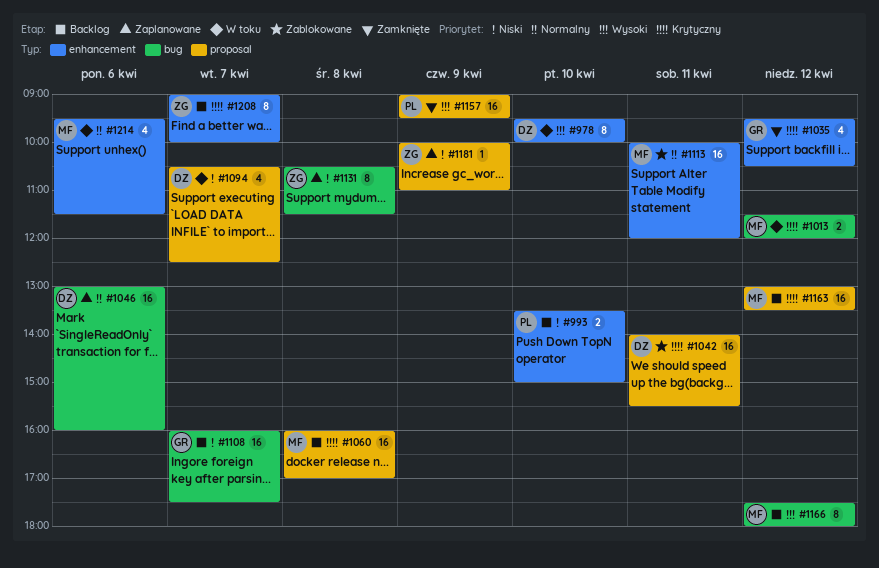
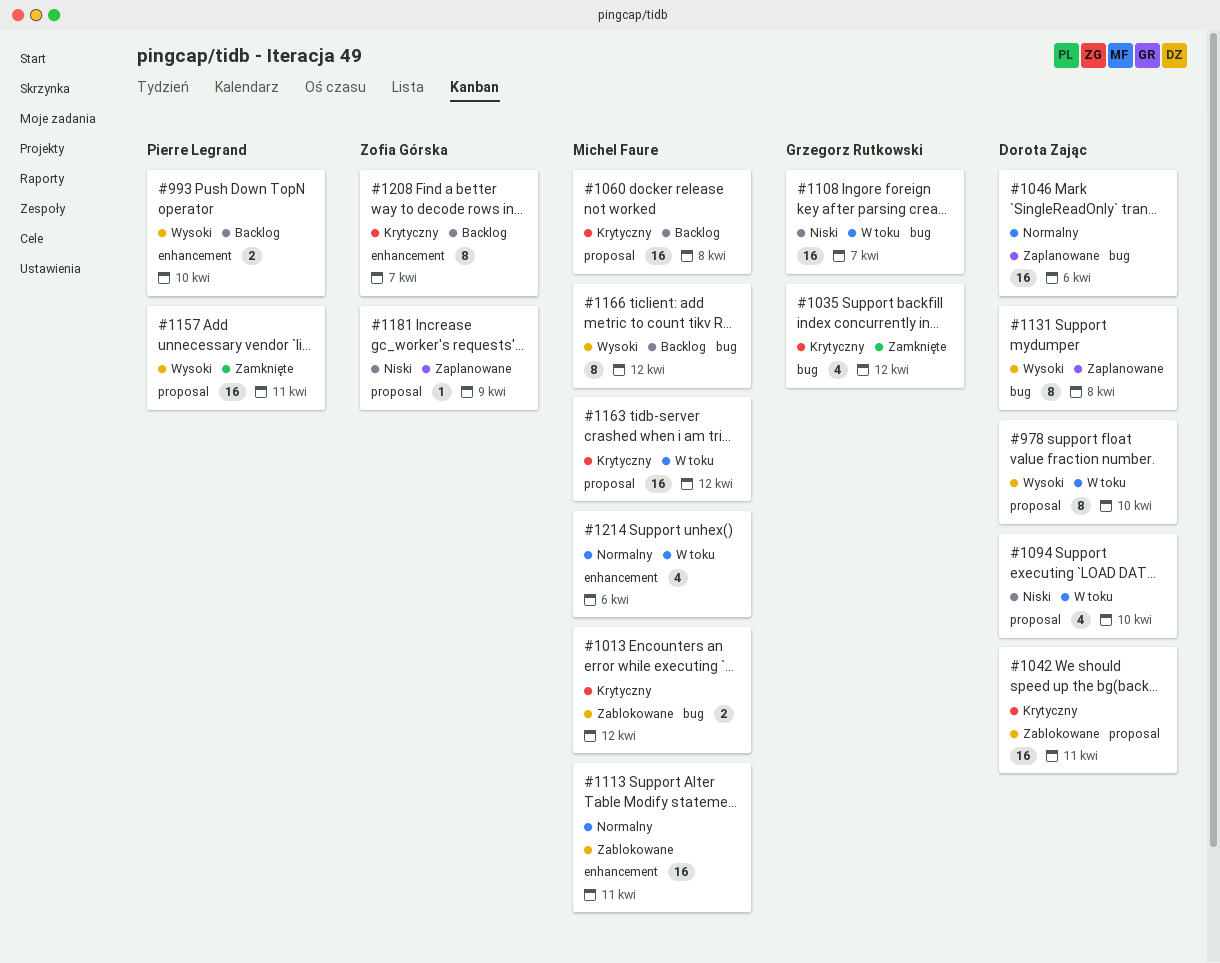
#978, label: enhancement -> proposal
#993, priority: Niski -> Wysoki
#1013, status: W toku -> Zablokowane
#1035, label: enhancement -> bug
#1094, day: Apr 7 -> Apr 10
#1108, status: Backlog -> W toku
#1131, owner: Zofia Górska -> Dorota Zając
#1131, priority: Niski -> Wysoki
#1157, day: Apr 9 -> Apr 11
#1163, status: Backlog -> W toku

